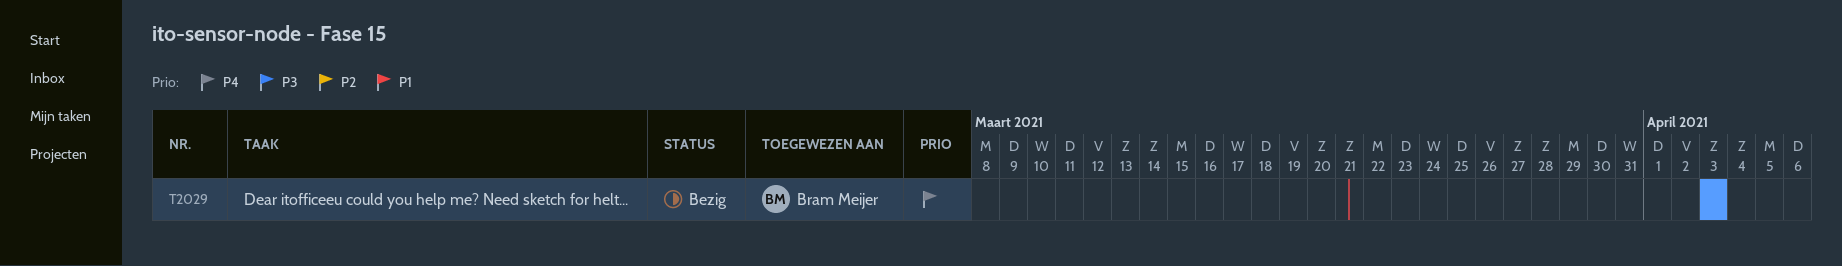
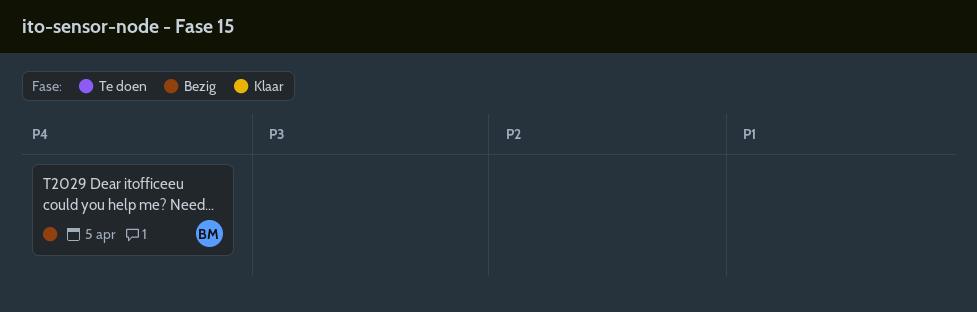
T2029, due: Apr 3 -> Apr 5

